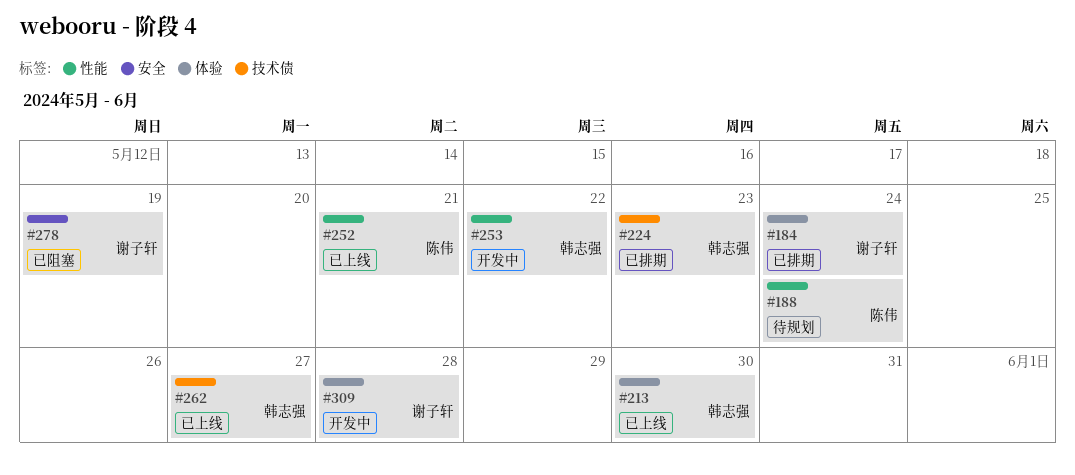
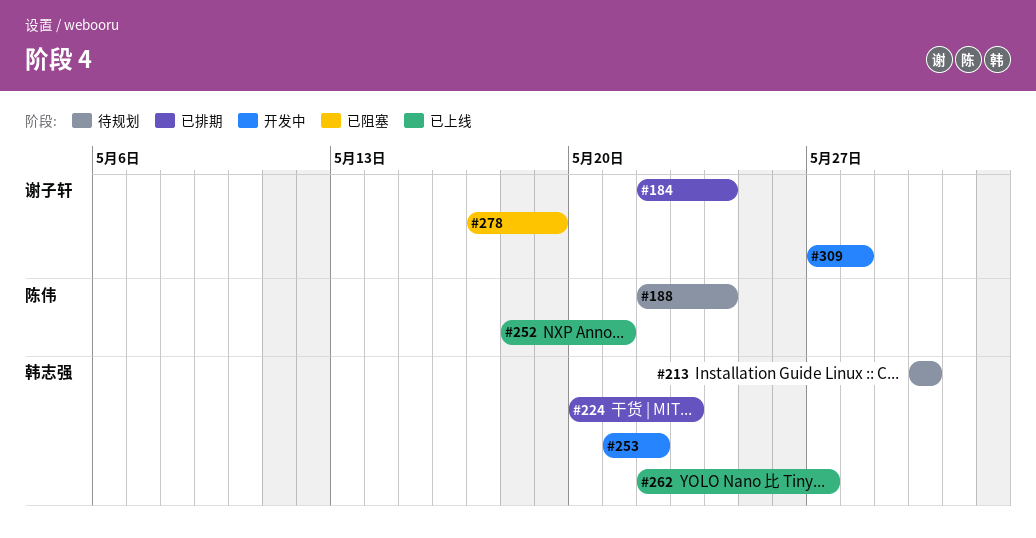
#213, status: 已上线 -> 待规划

